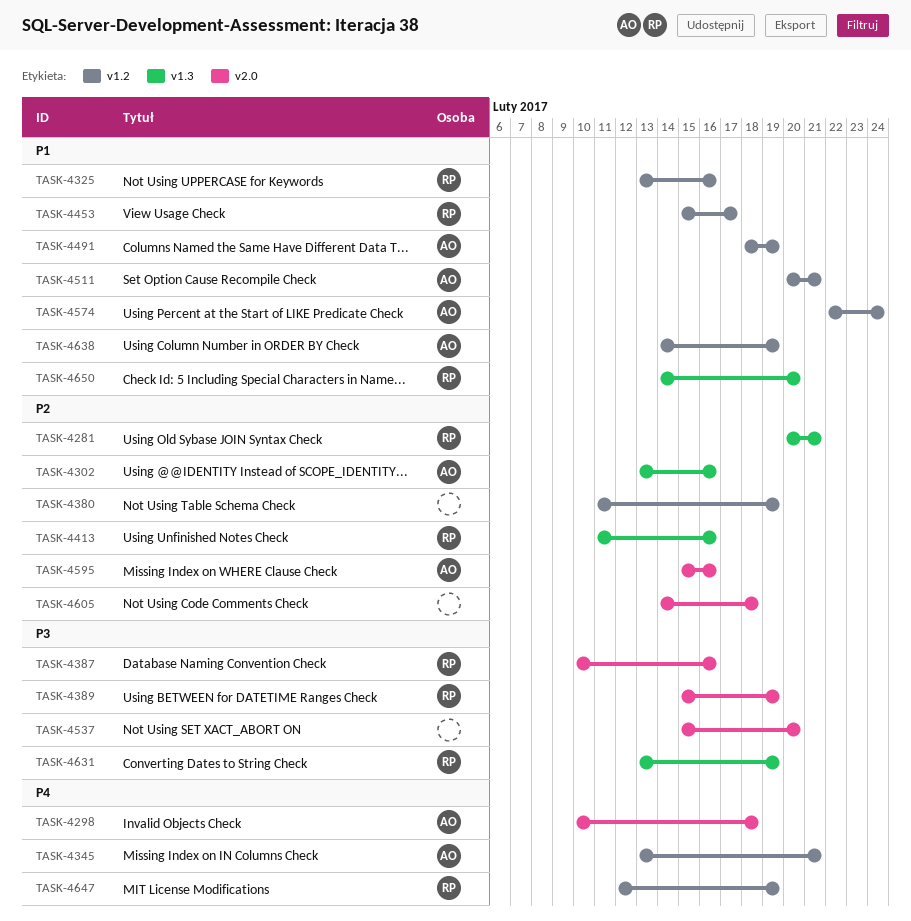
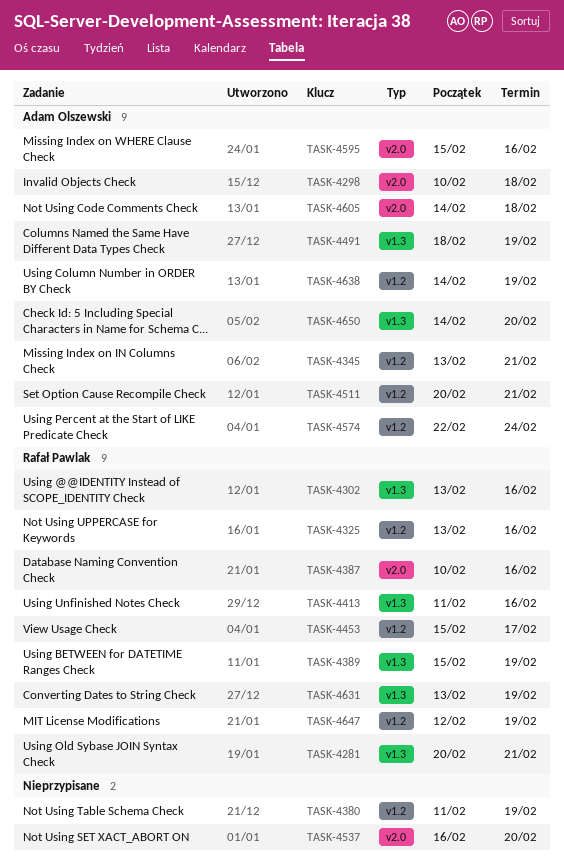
TASK-4302, owner: Adam Olszewski -> Rafał Pawlak
TASK-4389, label: v2.0 -> v1.3
TASK-4491, label: v1.2 -> v1.3
TASK-4537, start: Feb 15 -> Feb 16
TASK-4605, owner: none -> Adam Olszewski
TASK-4650, owner: Rafał Pawlak -> Adam Olszewski

